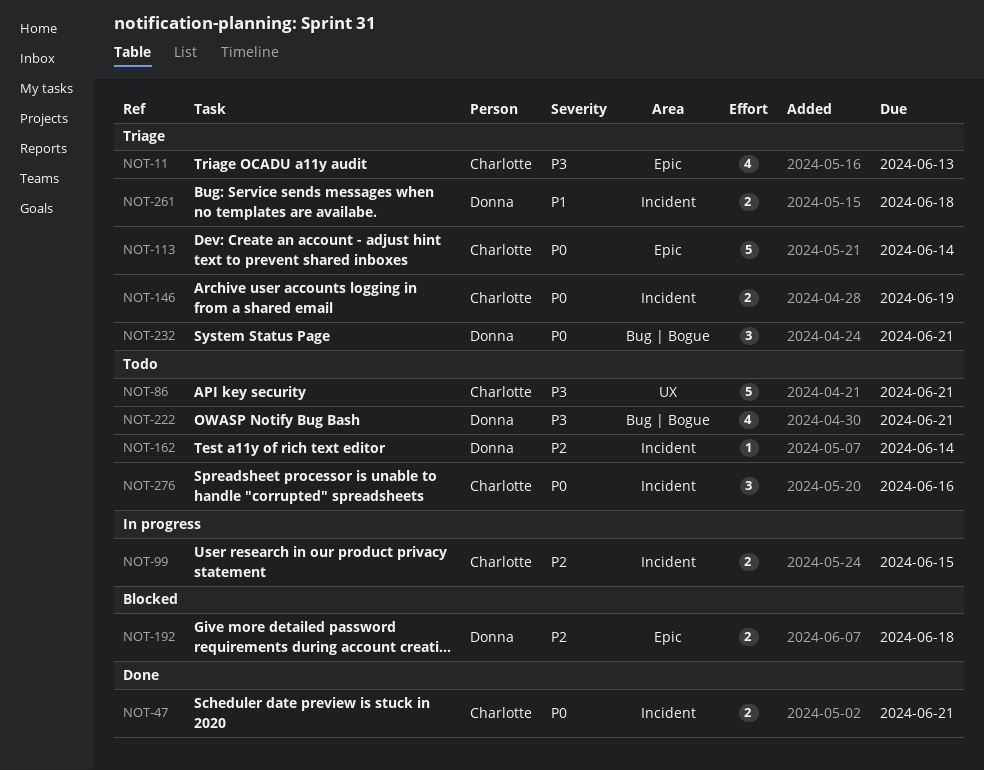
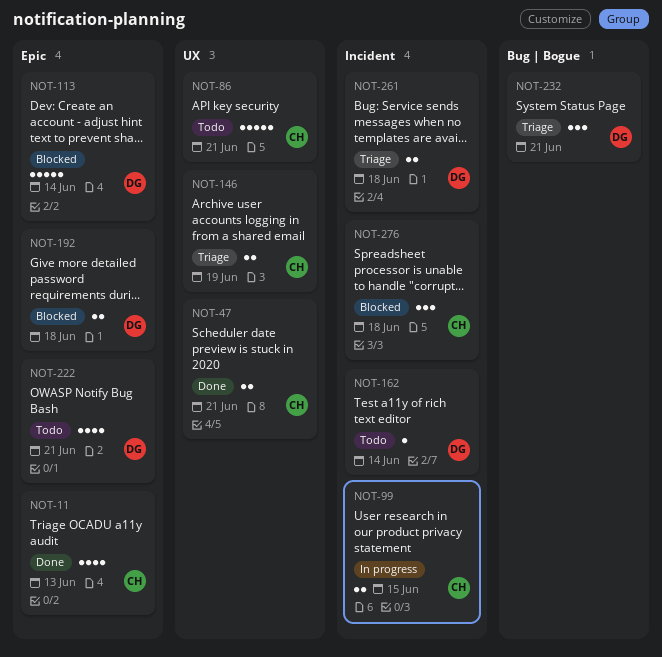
NOT-11, status: Triage -> Done
NOT-47, label: Incident -> UX
NOT-113, status: Triage -> Blocked
NOT-113, owner: Charlotte -> Donna
NOT-146, label: Incident -> UX
NOT-222, label: Bug | Bogue -> Epic
NOT-276, status: Todo -> Blocked
NOT-276, due: Jun 16 -> Jun 18

